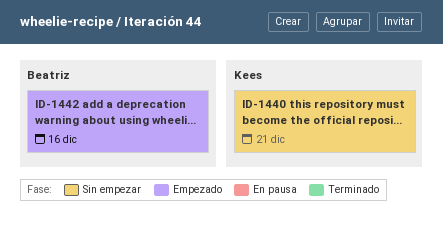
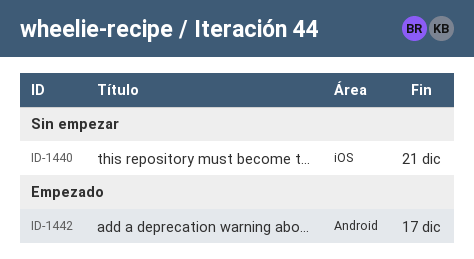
ID-1442, due: Dec 16 -> Dec 17

